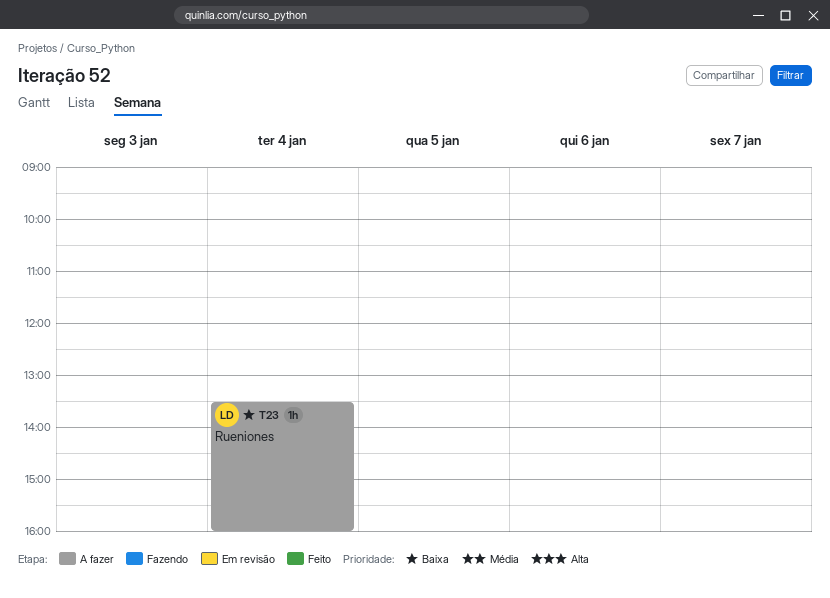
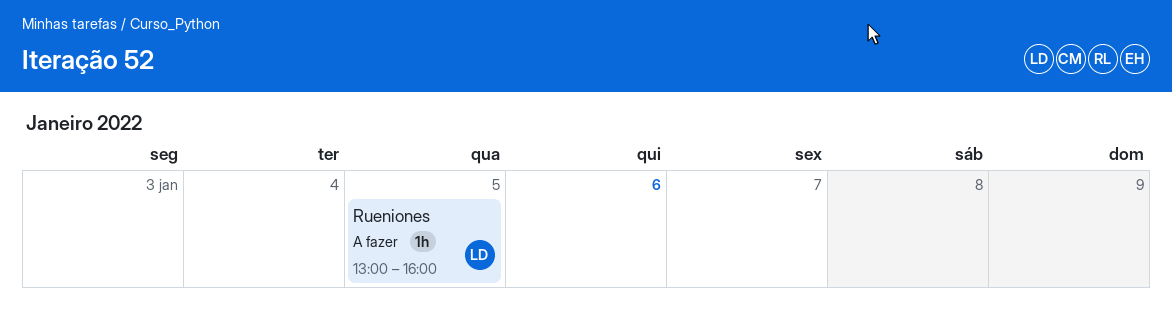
Rueniones, day: Jan 4 -> Jan 5
Rueniones, begins: 13:30 -> 13:00

